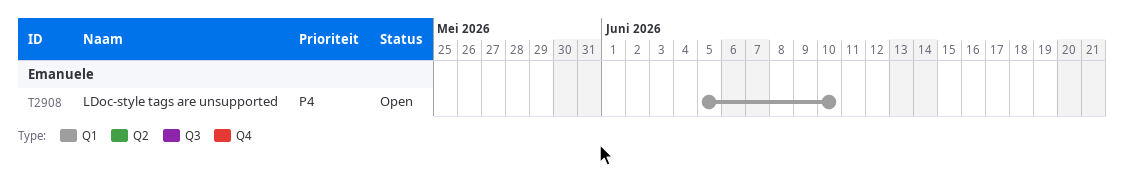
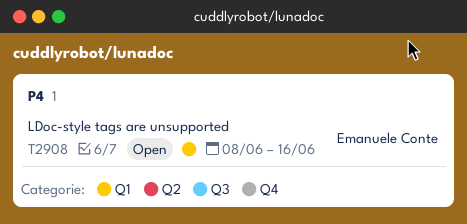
T2908, start: Jun 5 -> Jun 8
T2908, due: Jun 10 -> Jun 16

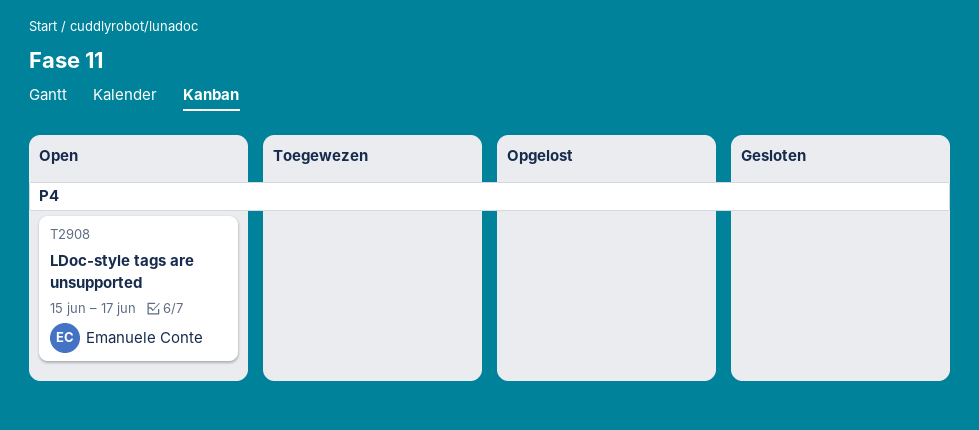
T2908, start: Jun 8 -> Jun 15
T2908, due: Jun 16 -> Jun 17

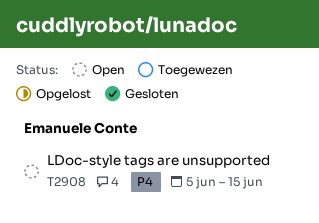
T2908, start: Jun 15 -> Jun 5
T2908, due: Jun 17 -> Jun 15

